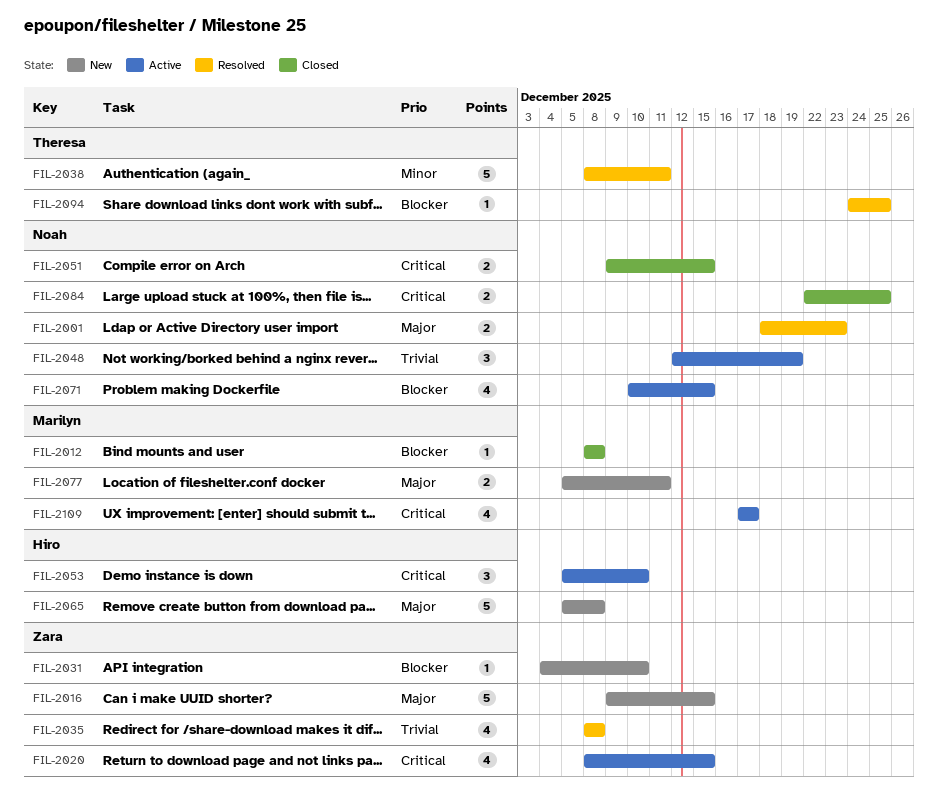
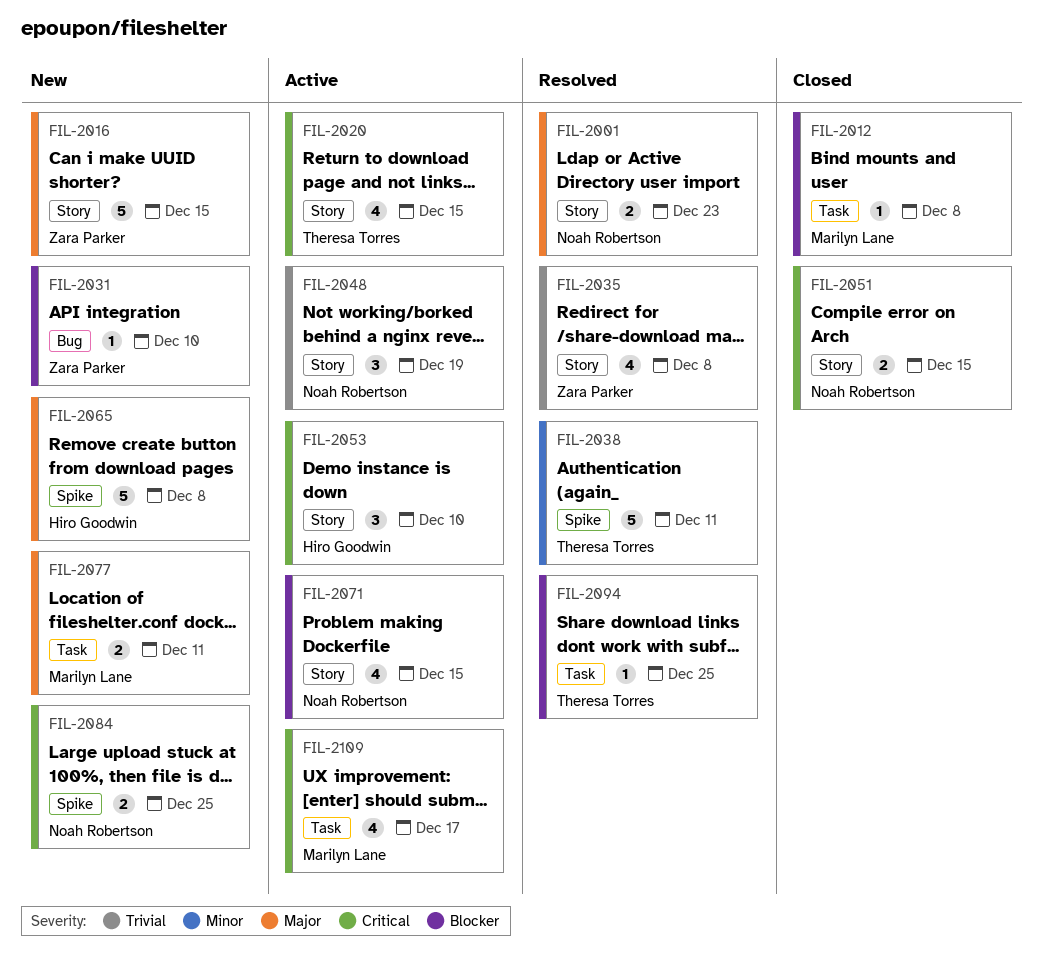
FIL-2020, owner: Zara Parker -> Theresa Torres
FIL-2084, status: Closed -> New

